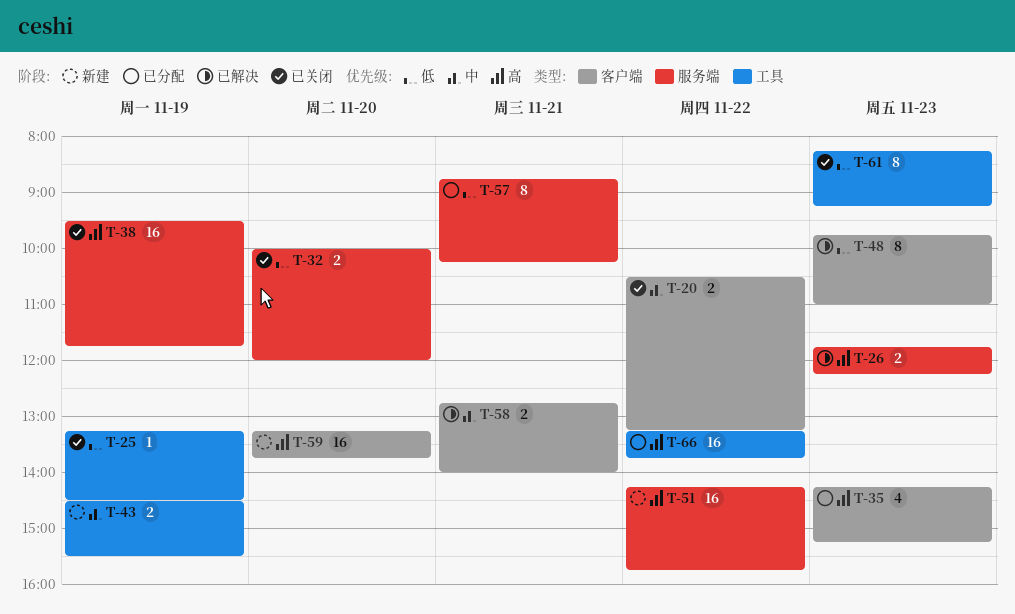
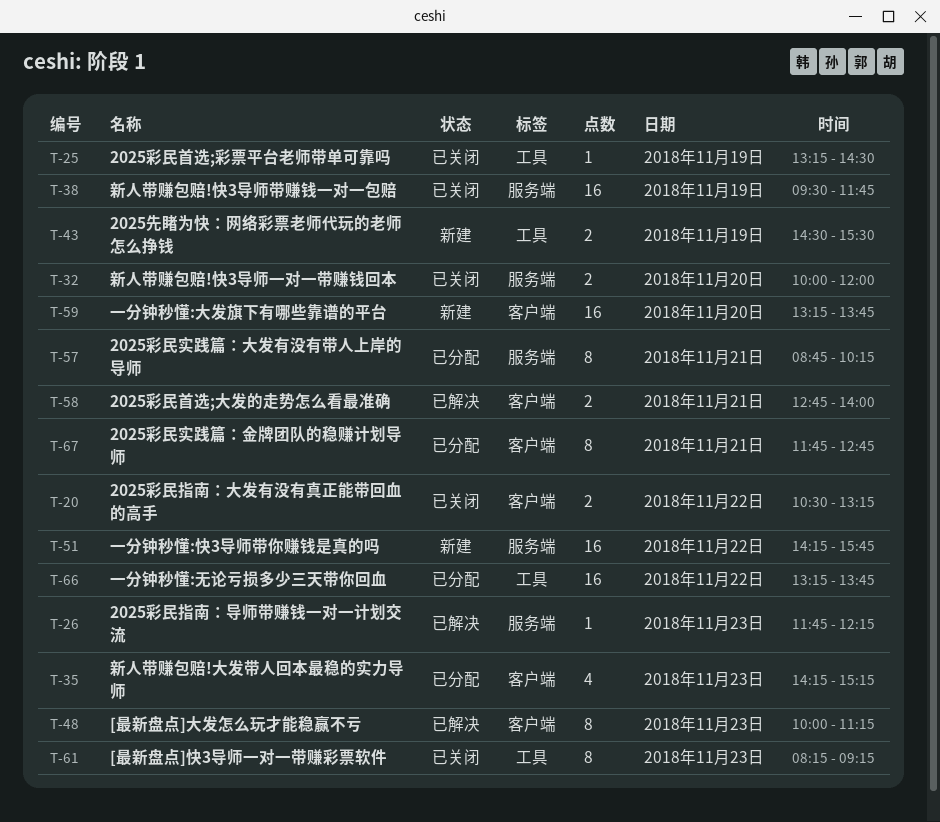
T-26, estimate: 2 -> 1
T-48, begins: 09:45 -> 10:00
T-48, ends: 11:00 -> 11:15
T-67: none -> present

